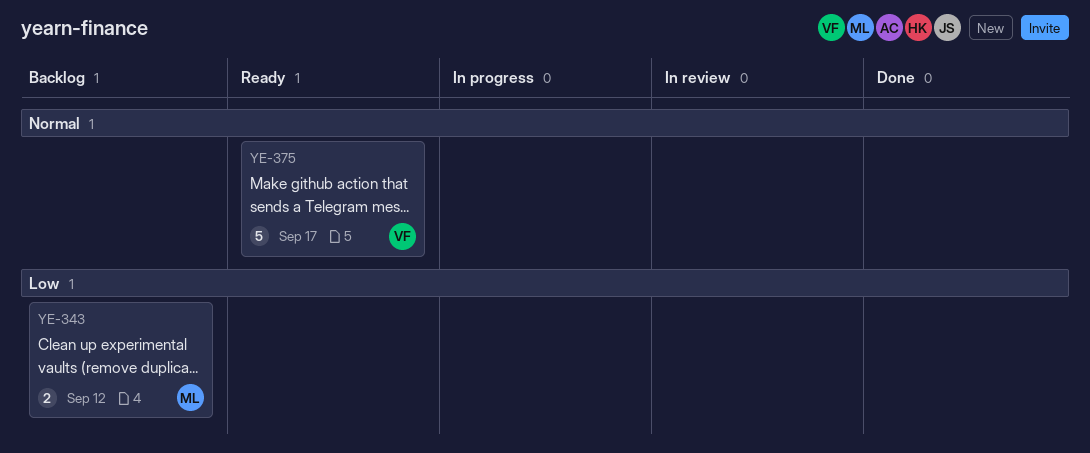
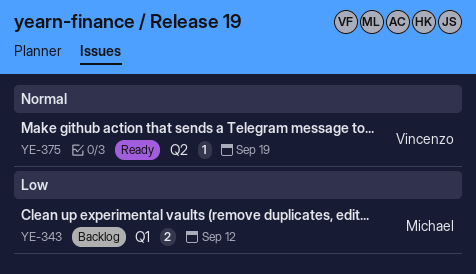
YE-375, estimate: 5 -> 1
YE-375, due: Sep 17 -> Sep 19

